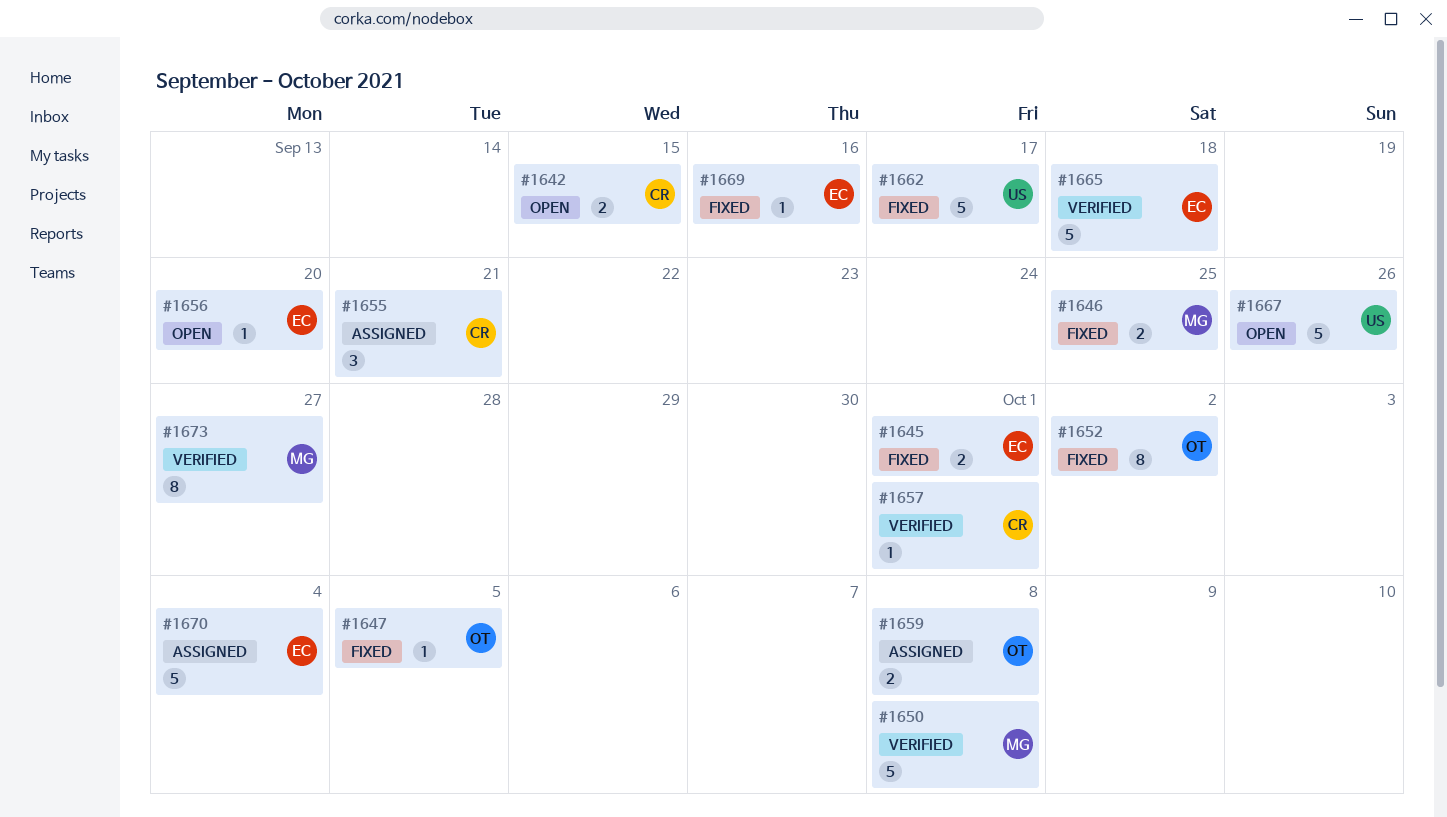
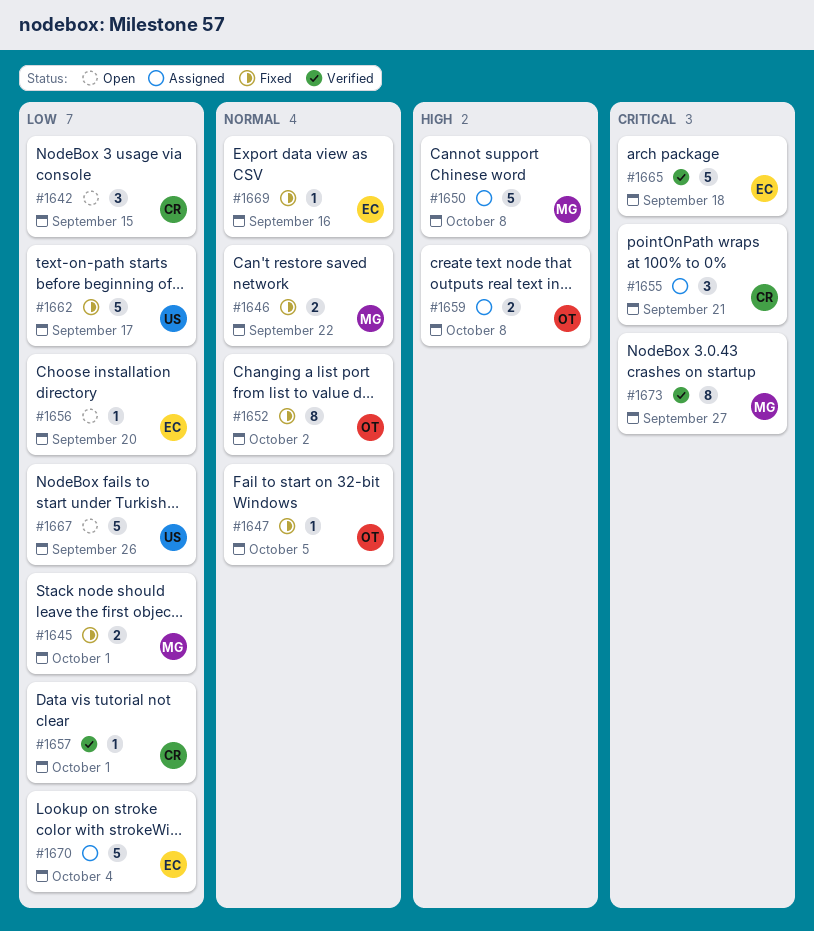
#1642, estimate: 2 -> 3
#1645, owner: EC -> MG
#1646, due: Sep 25 -> Sep 22
#1650, status: Verified -> Assigned

